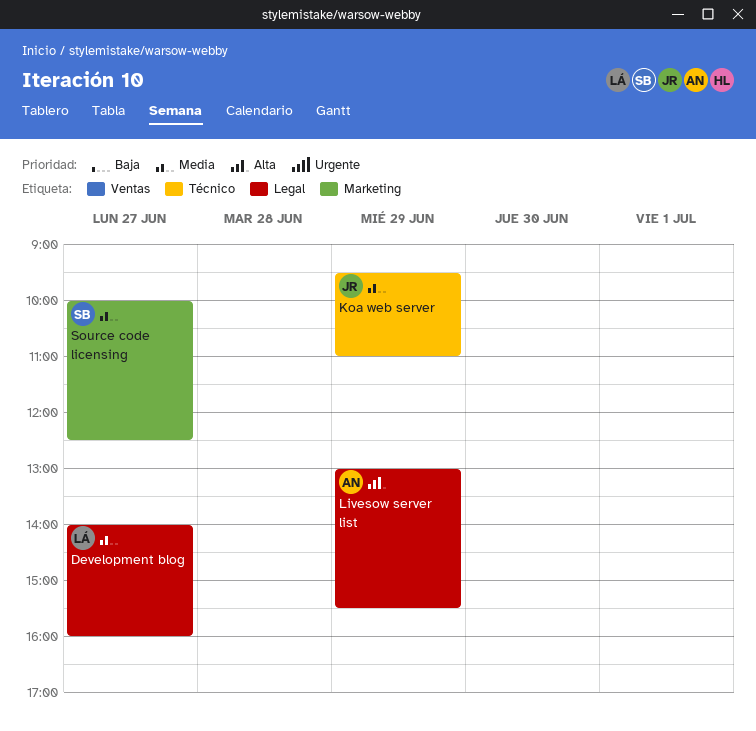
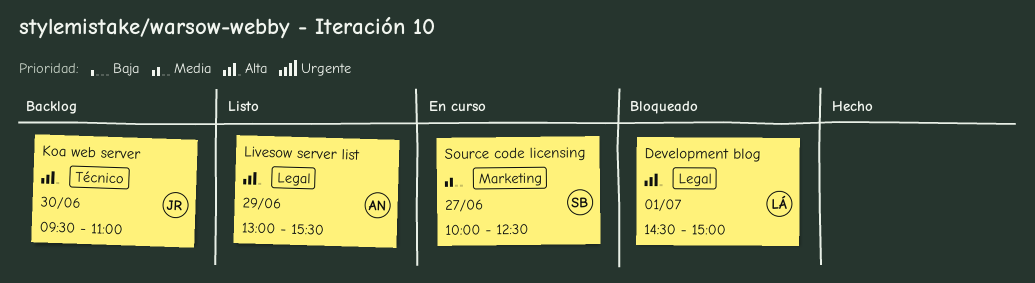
Development blog, priority: Media -> Alta
Development blog, day: Jun 27 -> Jul 1
Development blog, begins: 14:00 -> 14:30
Development blog, ends: 16:00 -> 15:00
Koa web server, priority: Media -> Alta
Koa web server, day: Jun 29 -> Jun 30

